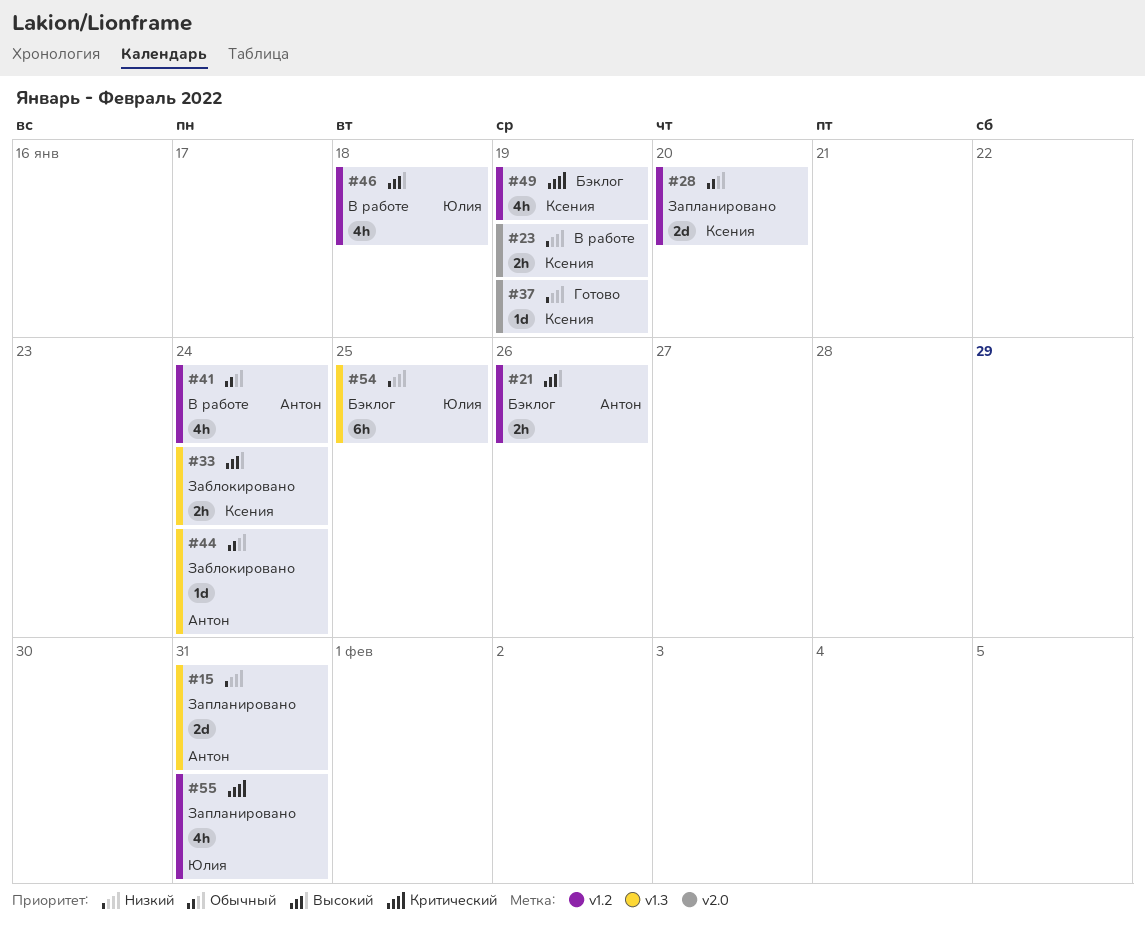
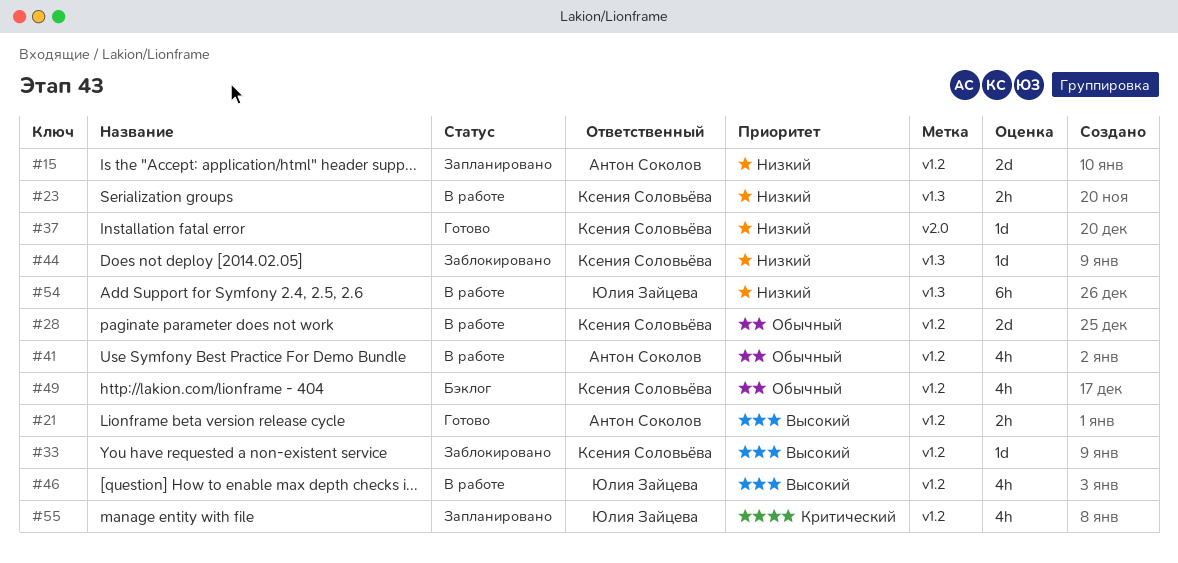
#15, label: v1.3 -> v1.2
#21, status: Бэклог -> Готово
#23, label: v2.0 -> v1.3
#28, status: Запланировано -> В работе
#33, label: v1.3 -> v1.2
#33, estimate: 2h -> 1d
#44, owner: Антон Соколов -> Ксения Соловьёва
#44, priority: Обычный -> Низкий
#49, priority: Критический -> Обычный
#54, status: Бэклог -> В работе

